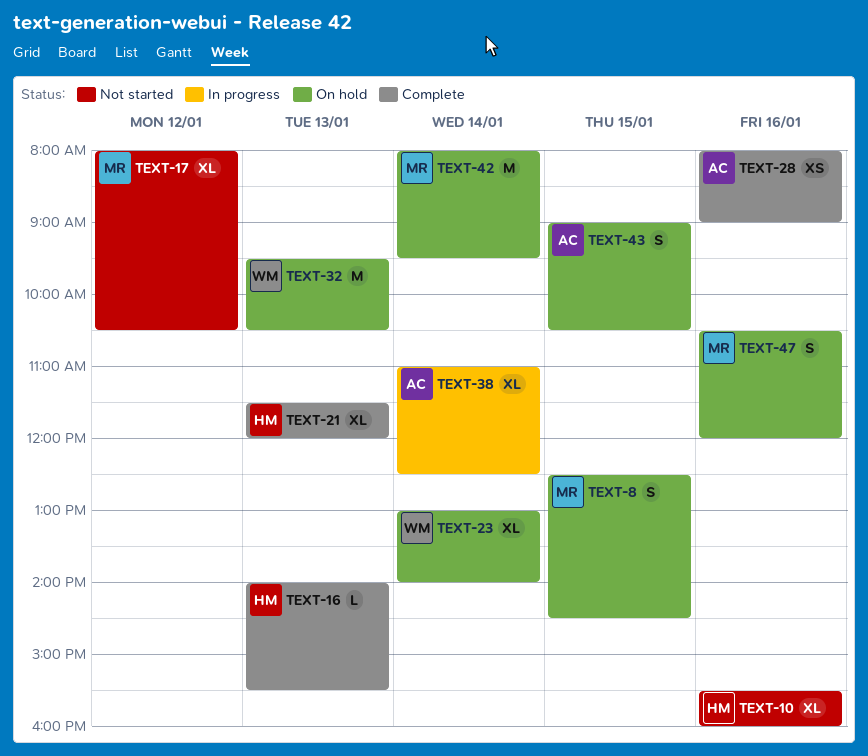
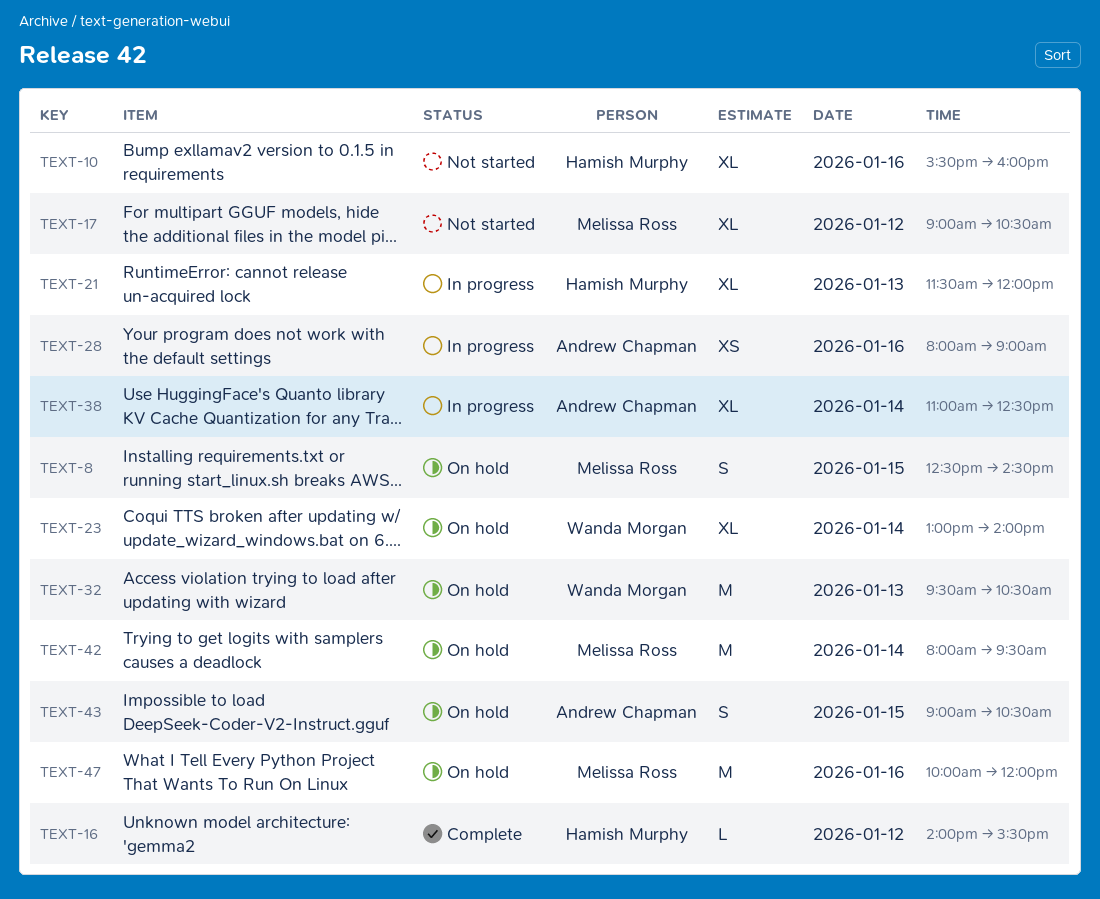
TEXT-16, day: Jan 13 -> Jan 12
TEXT-17, begins: 08:00 -> 09:00
TEXT-21, status: Complete -> In progress
TEXT-28, status: Complete -> In progress
TEXT-47, estimate: S -> M
TEXT-47, begins: 10:30 -> 10:00

